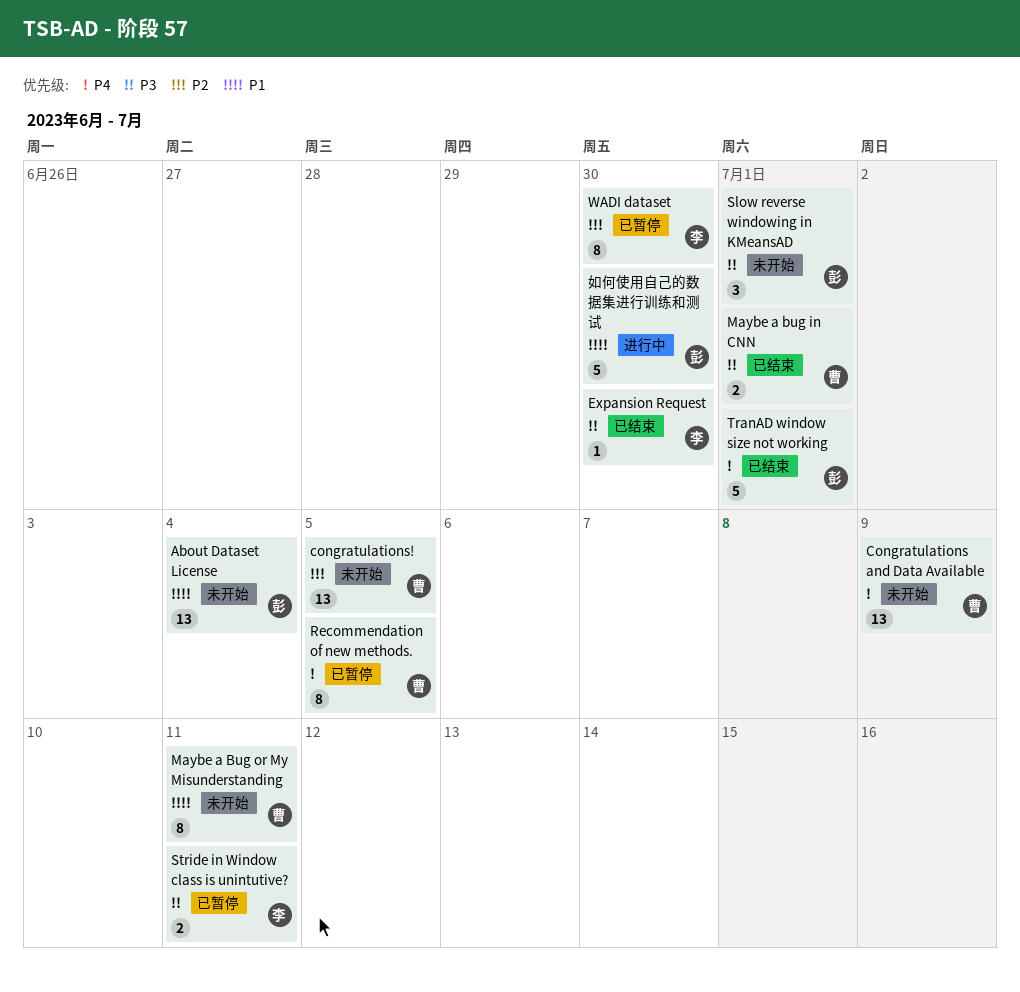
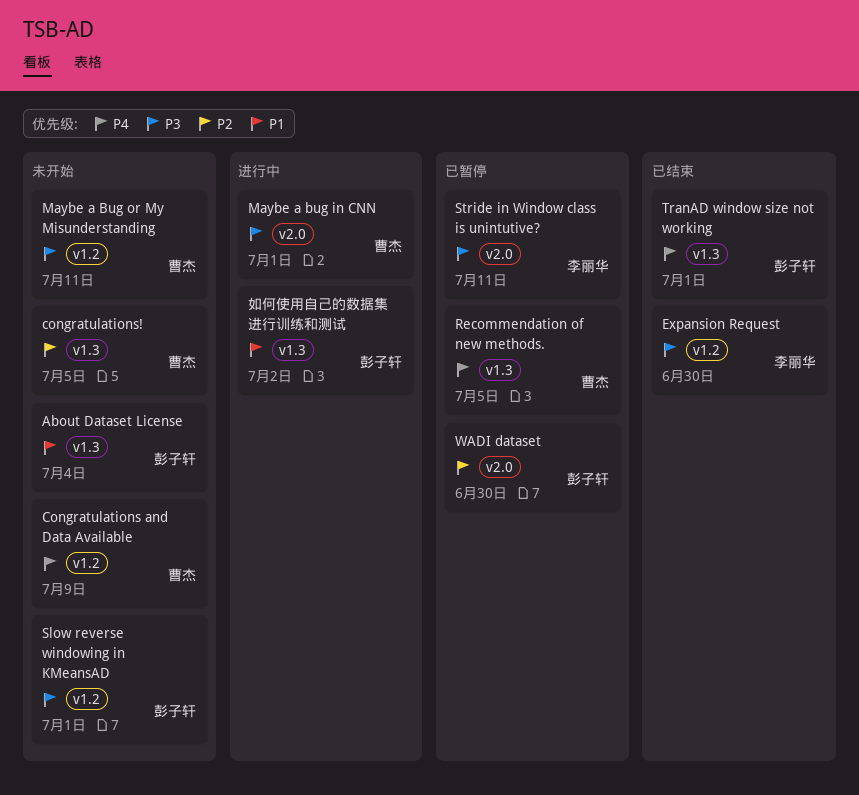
Maybe a bug in CNN, status: 已结束 -> 进行中
Maybe a Bug or My Misunderstanding, priority: P1 -> P3
WADI dataset, owner: 李丽华 -> 彭子轩
如何使用自己的数据集进行训练和测试, due: Jun 30 -> Jul 2

